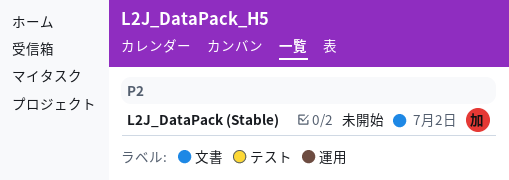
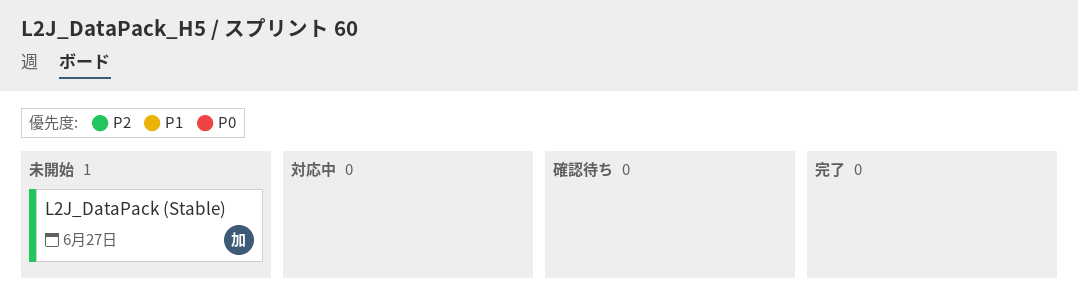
L2J_DataPack (Stable), due: Jul 2 -> Jun 27

